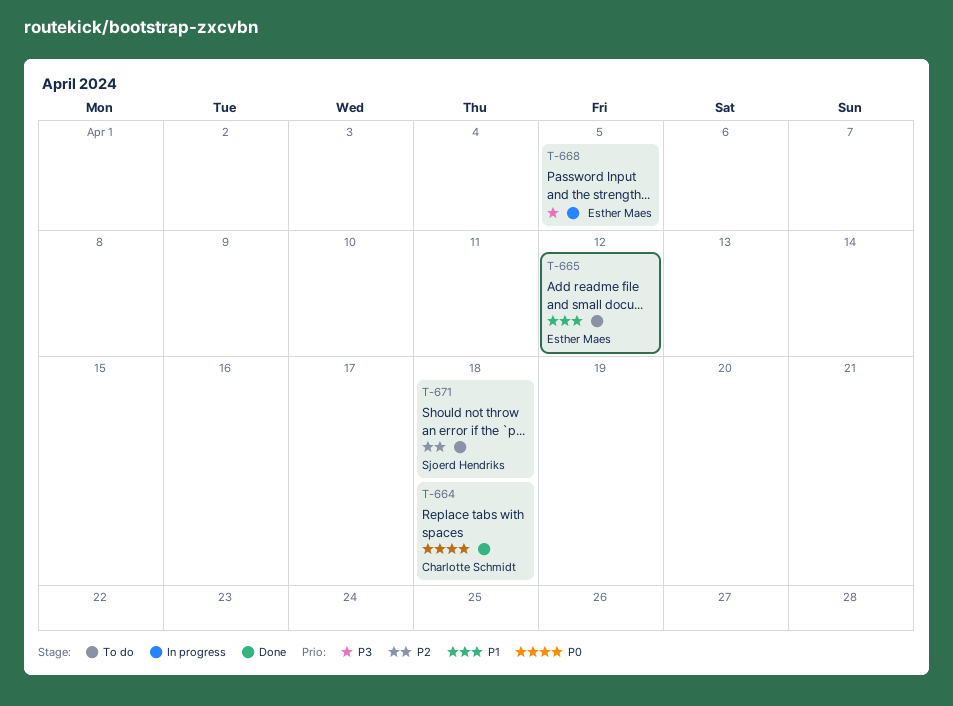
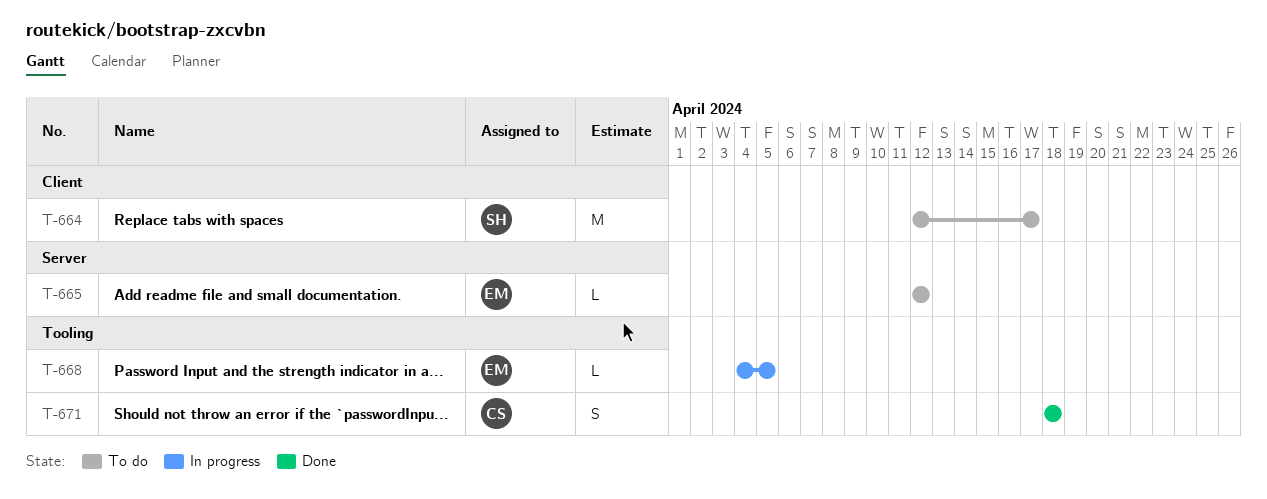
T-664, status: Done -> To do
T-664, owner: Charlotte Schmidt -> Sjoerd Hendriks
T-664, due: Apr 18 -> Apr 17
T-671, status: To do -> Done
T-671, owner: Sjoerd Hendriks -> Charlotte Schmidt

